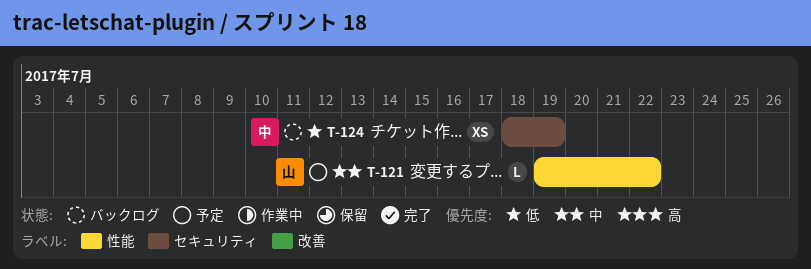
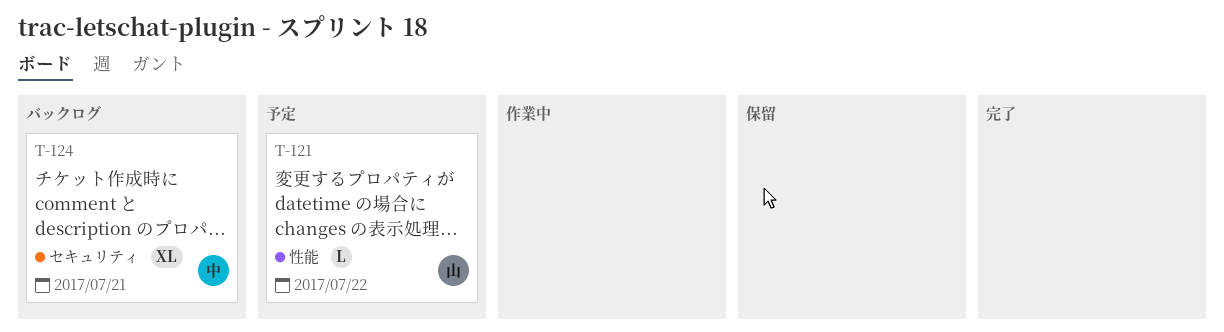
T-124, estimate: XS -> XL
T-124, due: Jul 19 -> Jul 21

